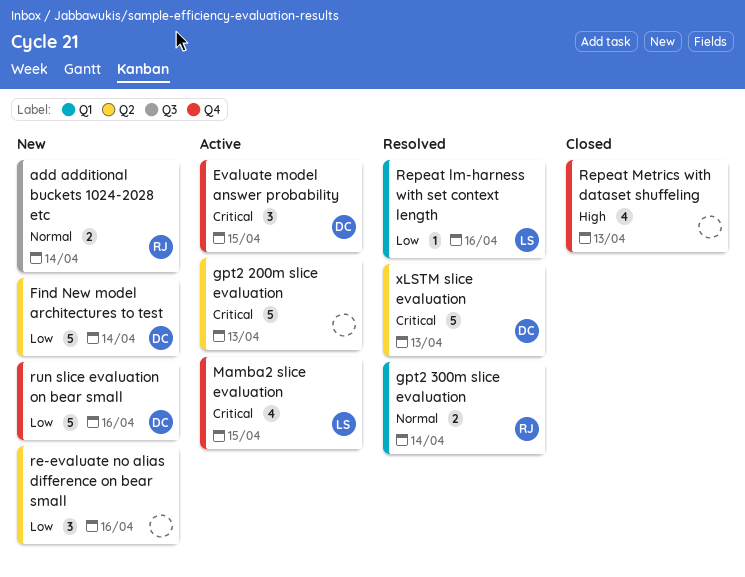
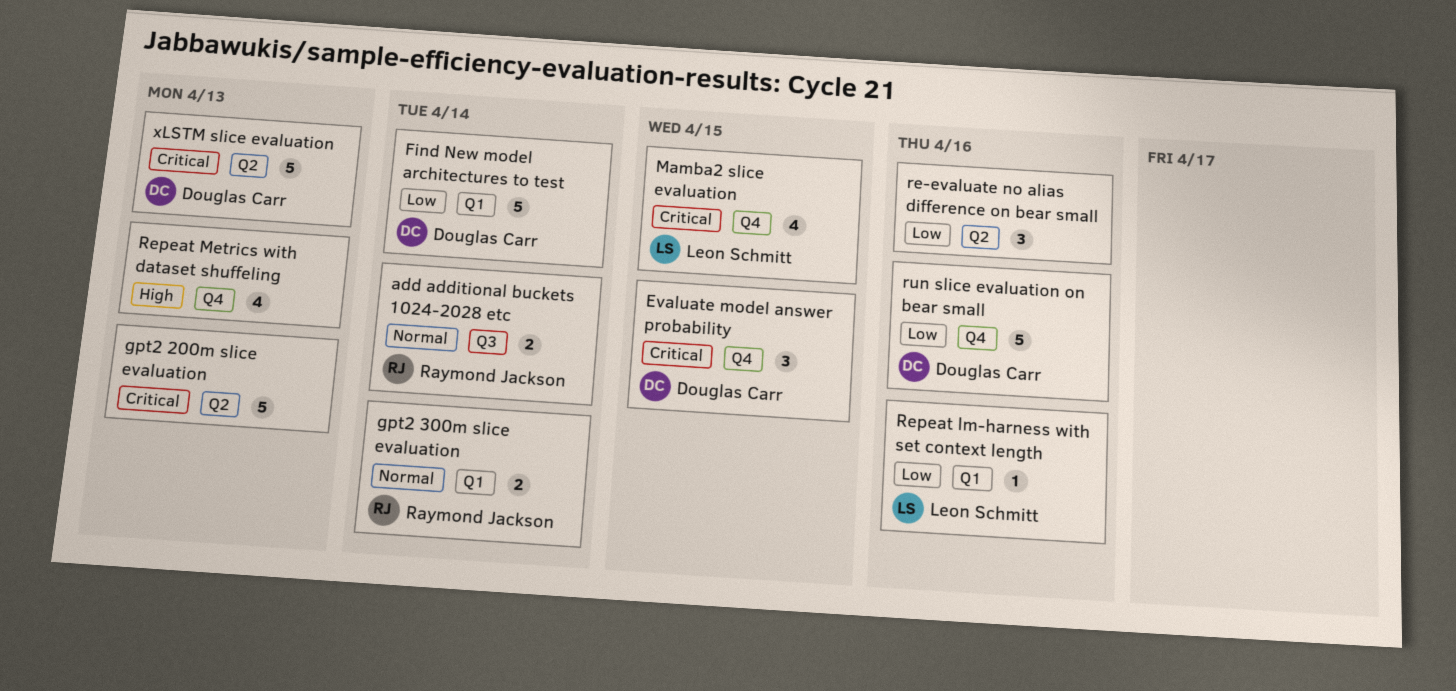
Find New model architectures to test, label: Q2 -> Q1

